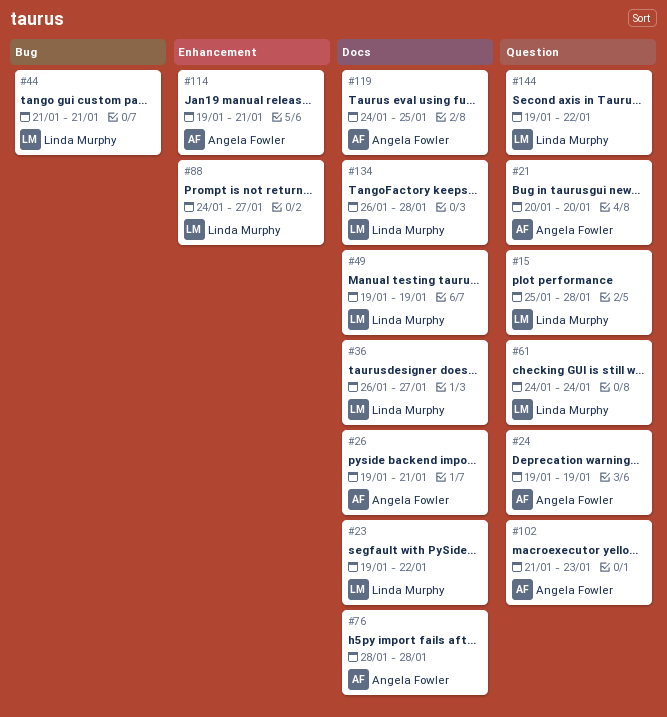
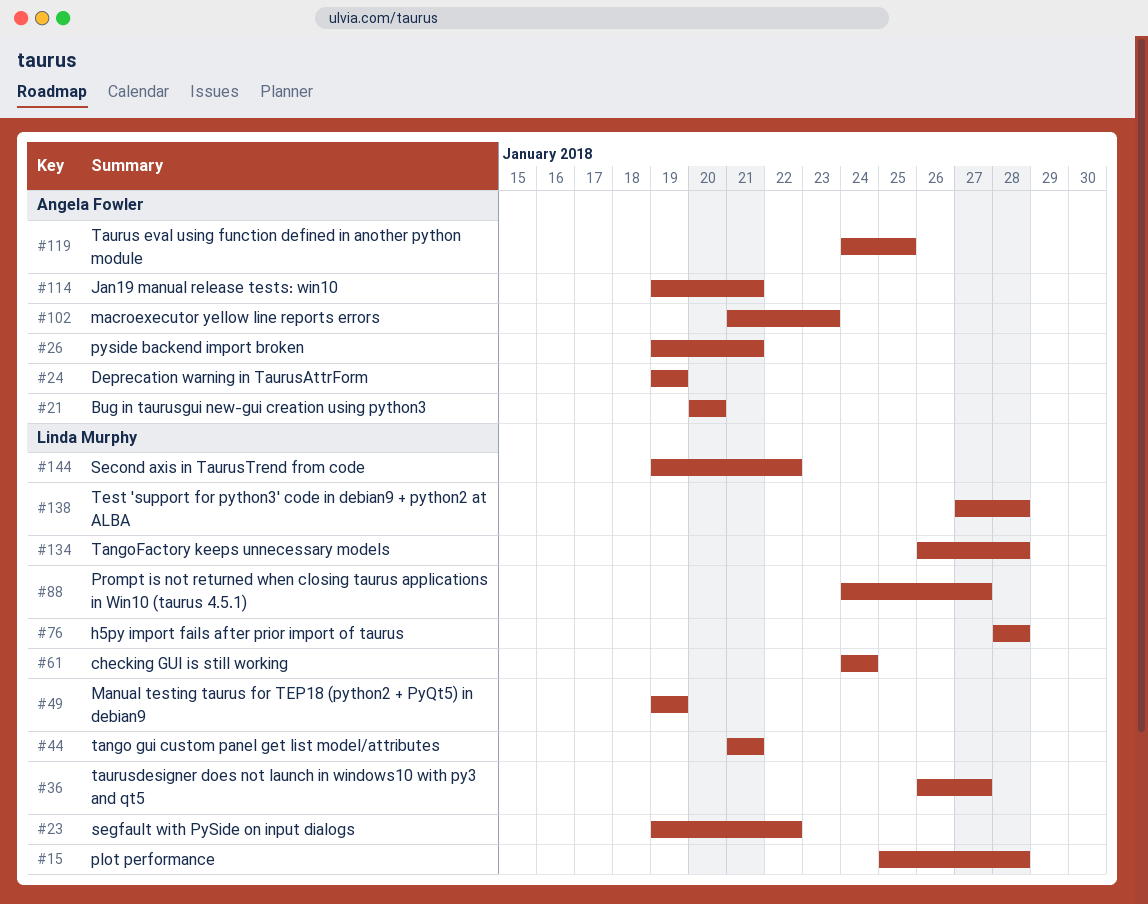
#76, owner: Angela Fowler -> Linda Murphy
#138: none -> present

